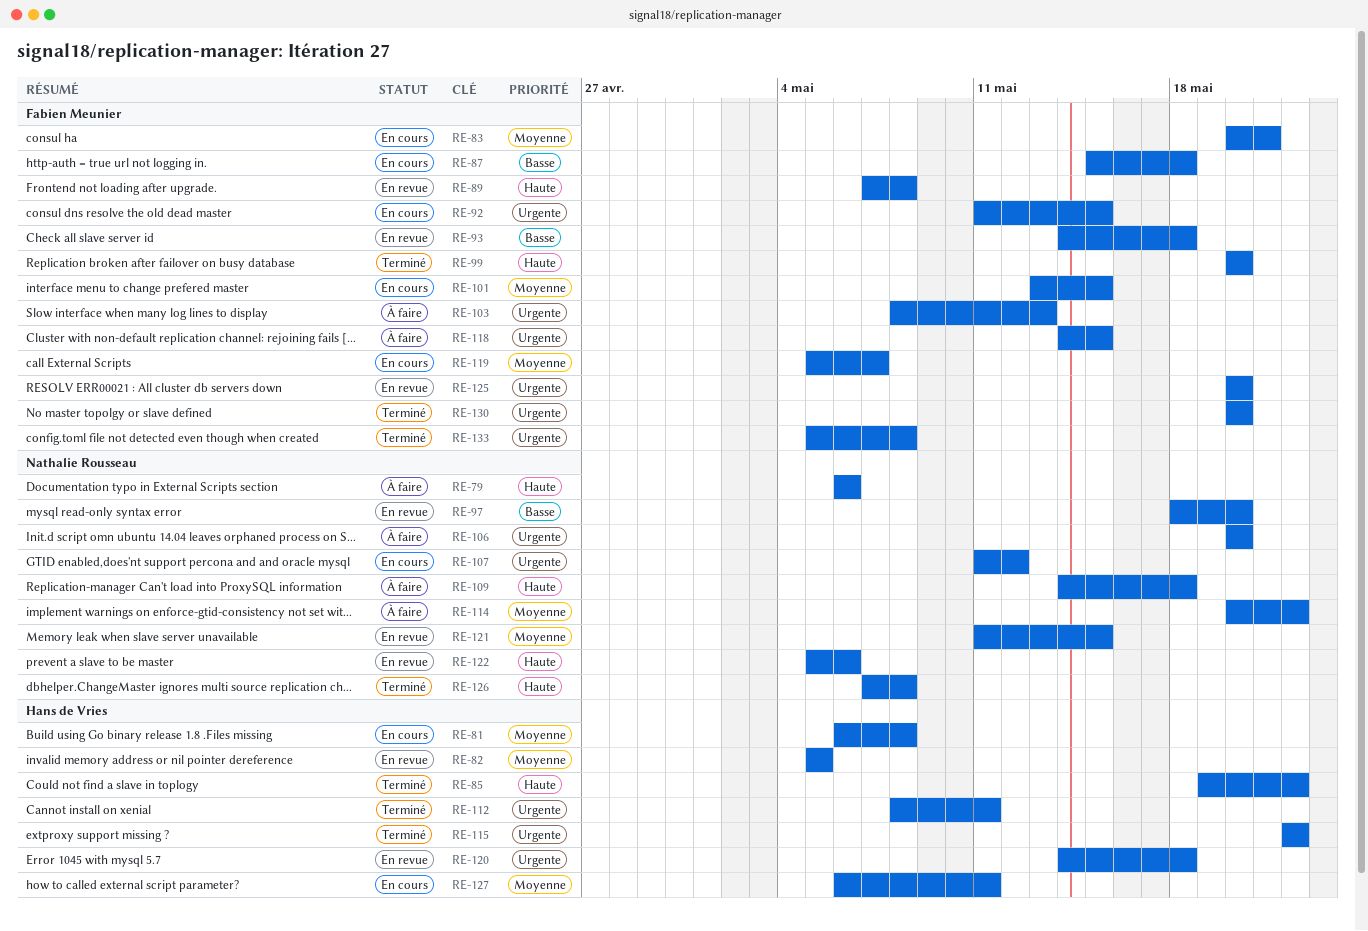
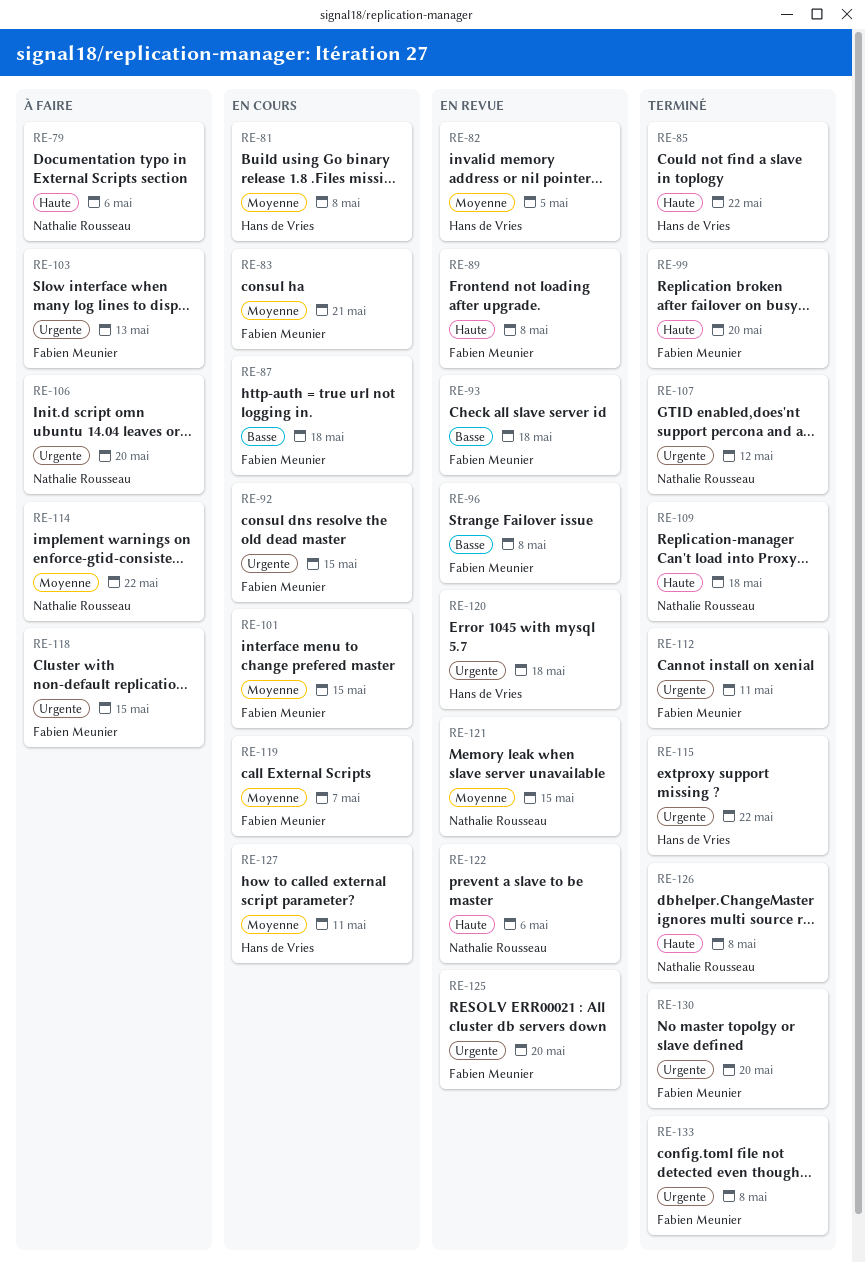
RE-96: none -> present
RE-97: present -> none
RE-107, status: En cours -> Terminé
RE-109, status: À faire -> Terminé
RE-112, owner: Hans de Vries -> Fabien Meunier

